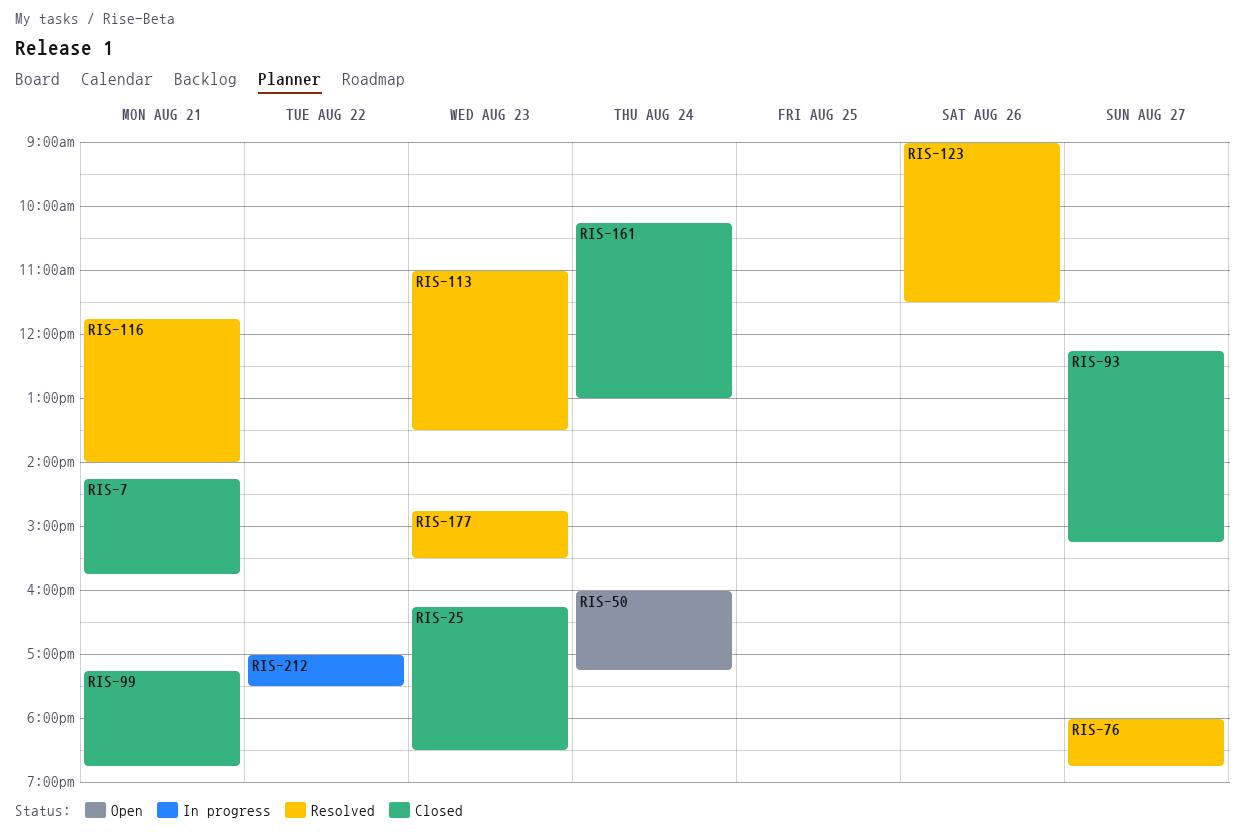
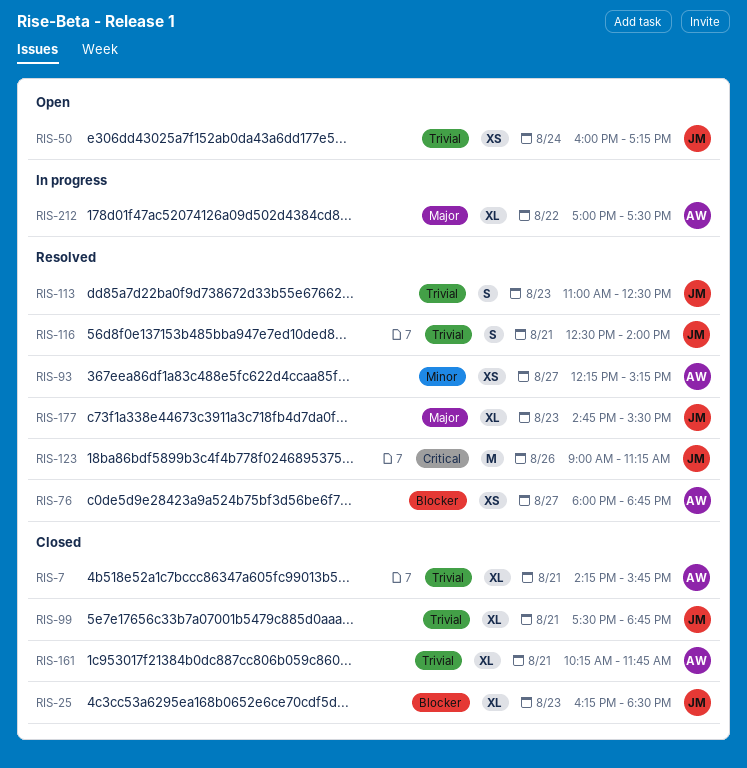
RIS-93, status: Closed -> Resolved
RIS-99, begins: 17:15 -> 17:30
RIS-113, ends: 13:30 -> 12:30
RIS-116, begins: 11:45 -> 12:30
RIS-123, ends: 11:30 -> 11:15
RIS-161, day: Aug 24 -> Aug 21
RIS-161, ends: 13:00 -> 11:45

